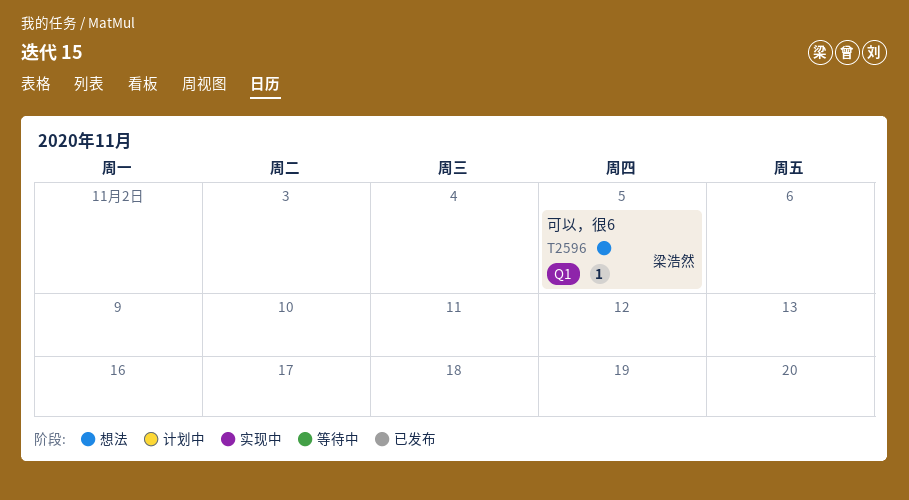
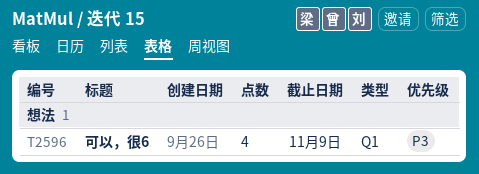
T2596, estimate: 1 -> 4
T2596, due: Nov 5 -> Nov 9

